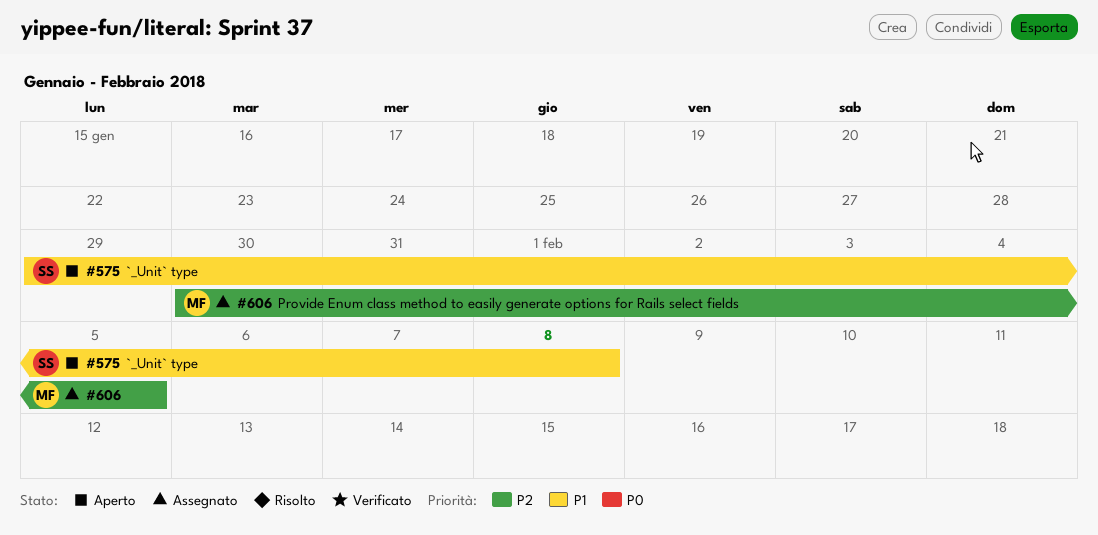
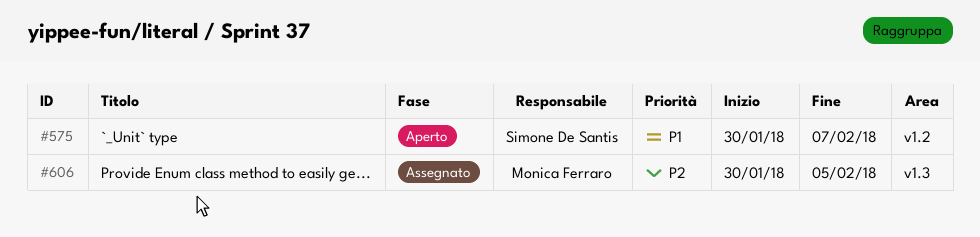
#575, start: Jan 29 -> Jan 30
#575, due: Feb 8 -> Feb 7

